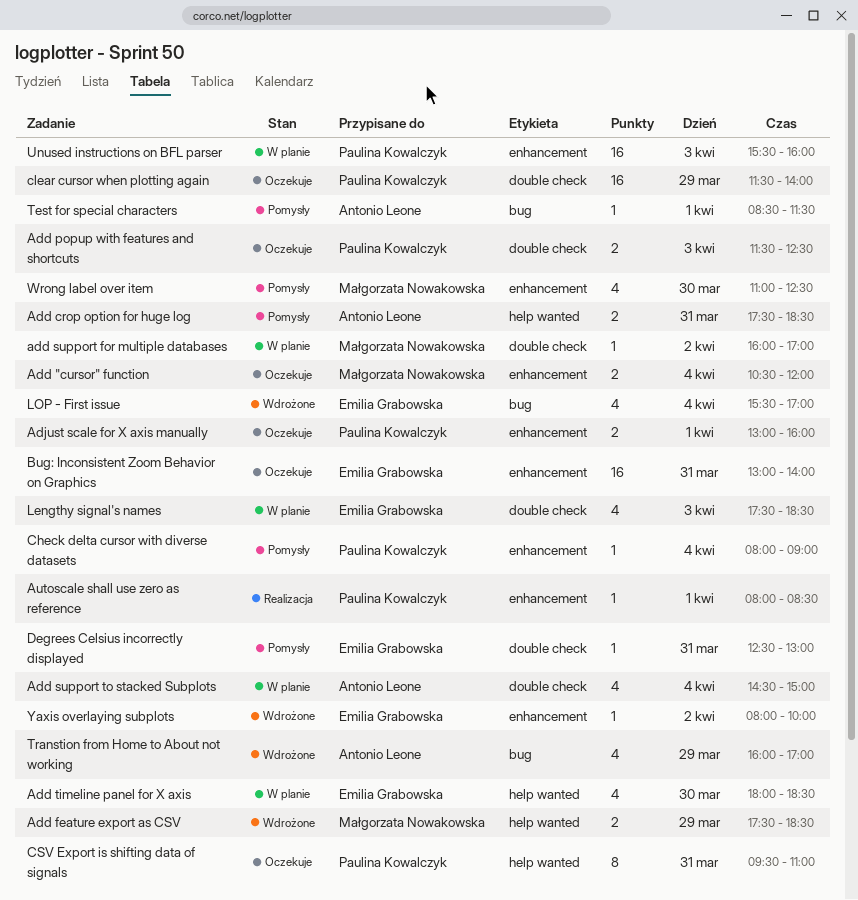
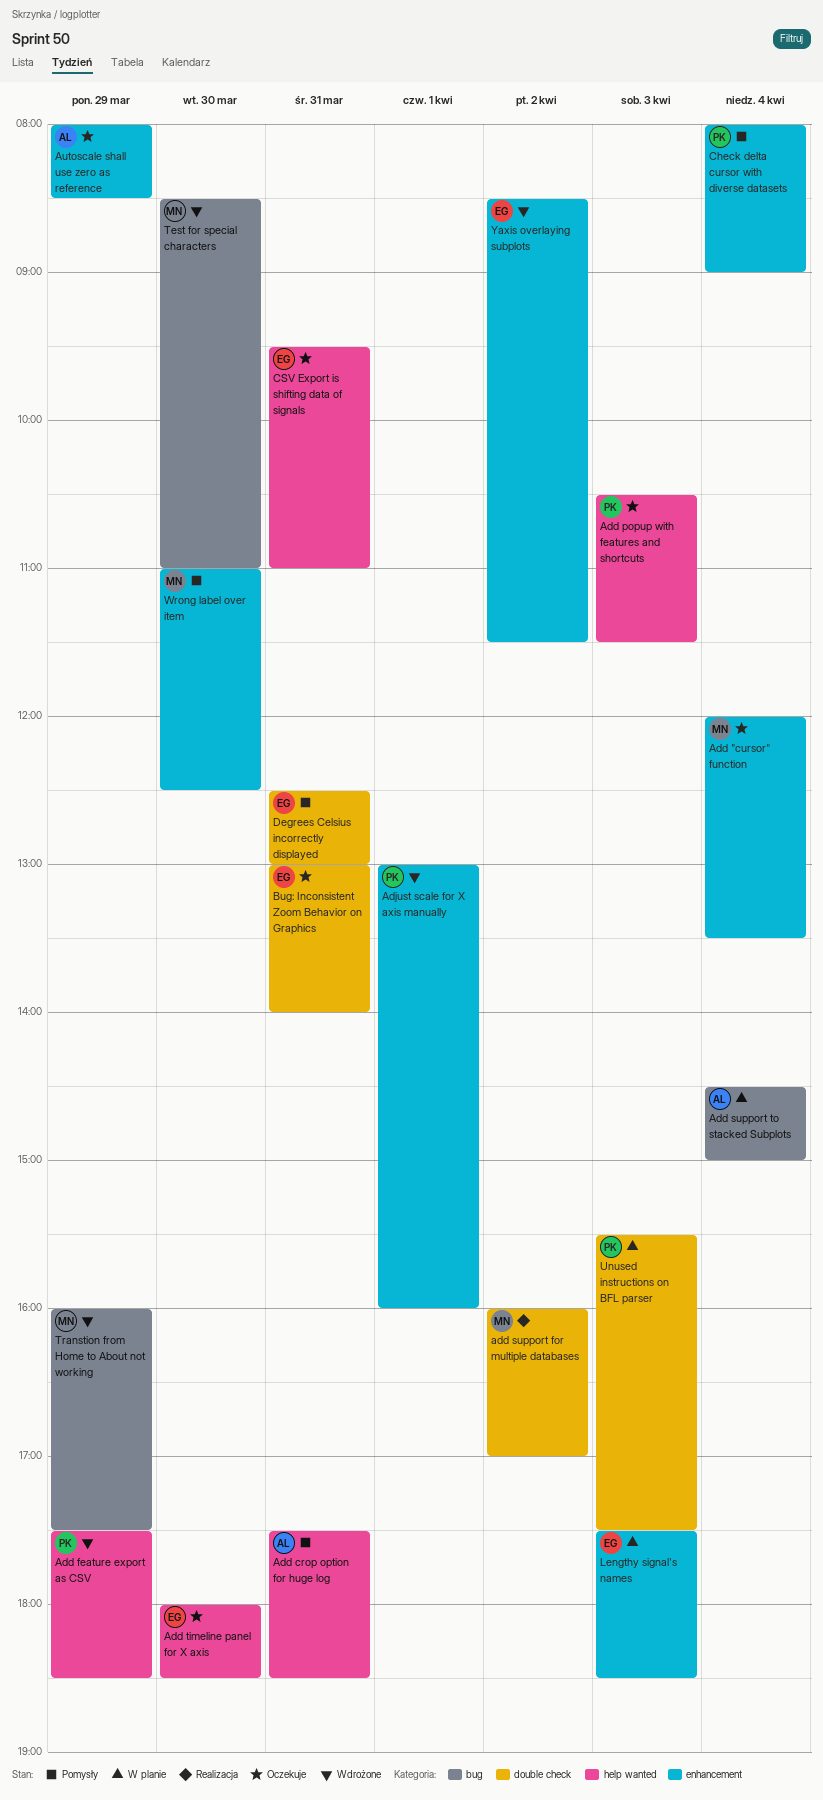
Add "cursor" function, begins: 10:30 -> 12:00
Add "cursor" function, ends: 12:00 -> 13:30
Add feature export as CSV, owner: Małgorzata Nowakowska -> Paulina Kowalczyk
Add popup with features and shortcuts, label: double check -> help wanted
Add popup with features and shortcuts, begins: 11:30 -> 10:30
Add popup with features and shortcuts, ends: 12:30 -> 11:30
add support for multiple databases, status: W planie -> Realizacja
Add support to stacked Subplots, label: double check -> bug
Add timeline panel for X axis, status: W planie -> Oczekuje
Adjust scale for X axis manually, status: Oczekuje -> Wdrożone
Autoscale shall use zero as reference, status: Realizacja -> Oczekuje
Autoscale shall use zero as reference, owner: Paulina Kowalczyk -> Antonio Leone
Autoscale shall use zero as reference, day: Apr 1 -> Mar 29
Bug: Inconsistent Zoom Behavior on Graphics, label: enhancement -> double check
clear cursor when plotting again: present -> none
CSV Export is shifting data of signals, owner: Paulina Kowalczyk -> Emilia Grabowska
Lengthy signal's names, label: double check -> enhancement
LOP - First issue: present -> none
Test for special characters, status: Pomysły -> Wdrożone
Test for special characters, owner: Antonio Leone -> Małgorzata Nowakowska
Test for special characters, day: Apr 1 -> Mar 30
Test for special characters, ends: 11:30 -> 11:00
Transtion from Home to About not working, owner: Antonio Leone -> Małgorzata Nowakowska
Transtion from Home to About not working, ends: 17:00 -> 17:30
Unused instructions on BFL parser, label: enhancement -> double check
Unused instructions on BFL parser, ends: 16:00 -> 17:30
Yaxis overlaying subplots, begins: 08:00 -> 08:30
Yaxis overlaying subplots, ends: 10:00 -> 11:30

